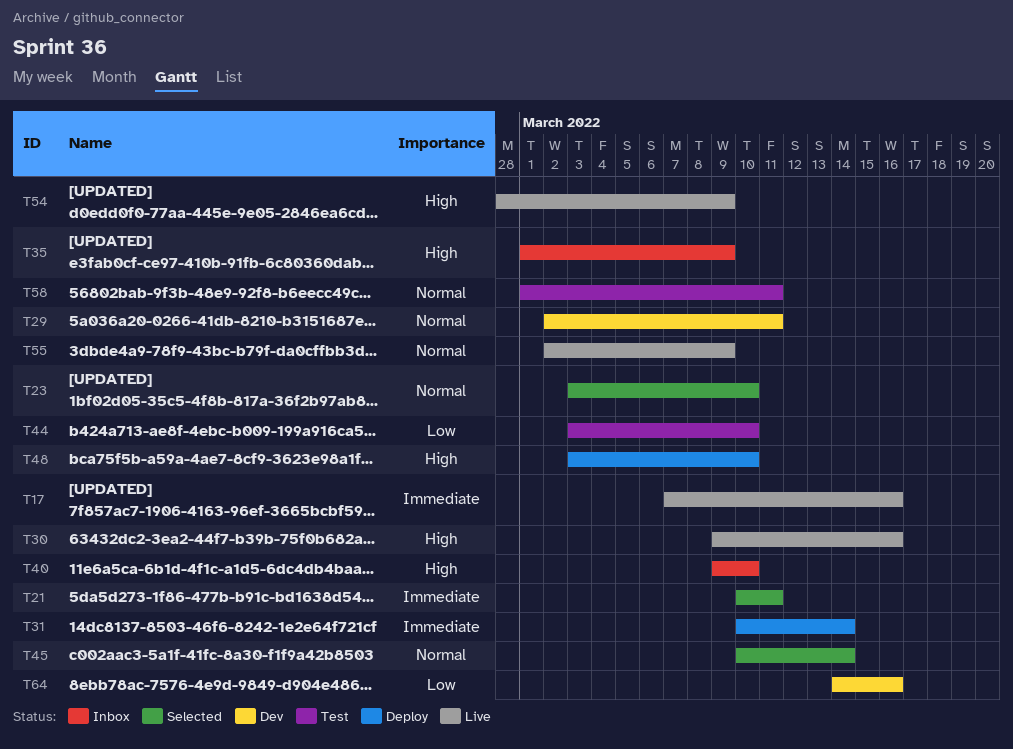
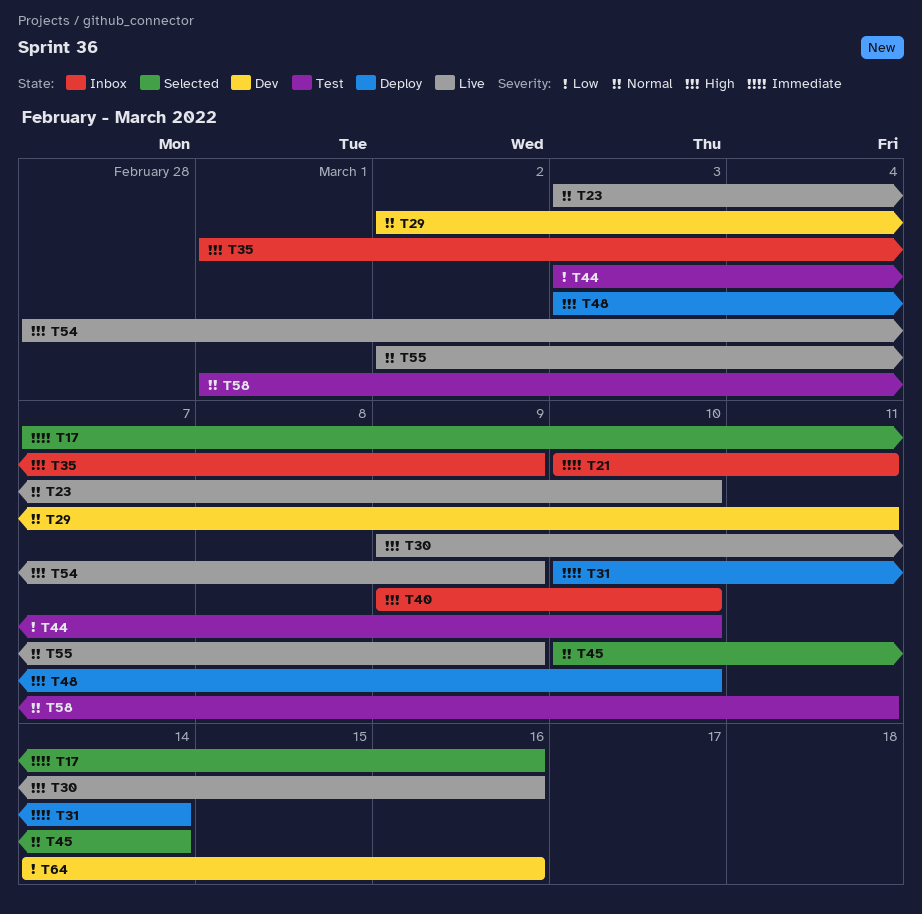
T17, status: Live -> Selected
T21, status: Selected -> Inbox
T23, status: Selected -> Live

